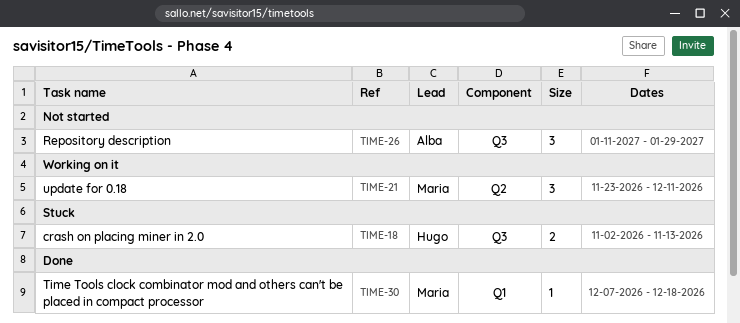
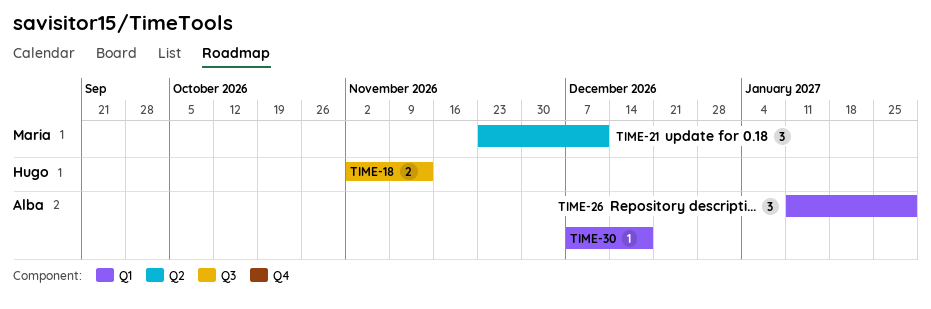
TIME-26, label: Q3 -> Q1
TIME-30, owner: Maria -> Alba

